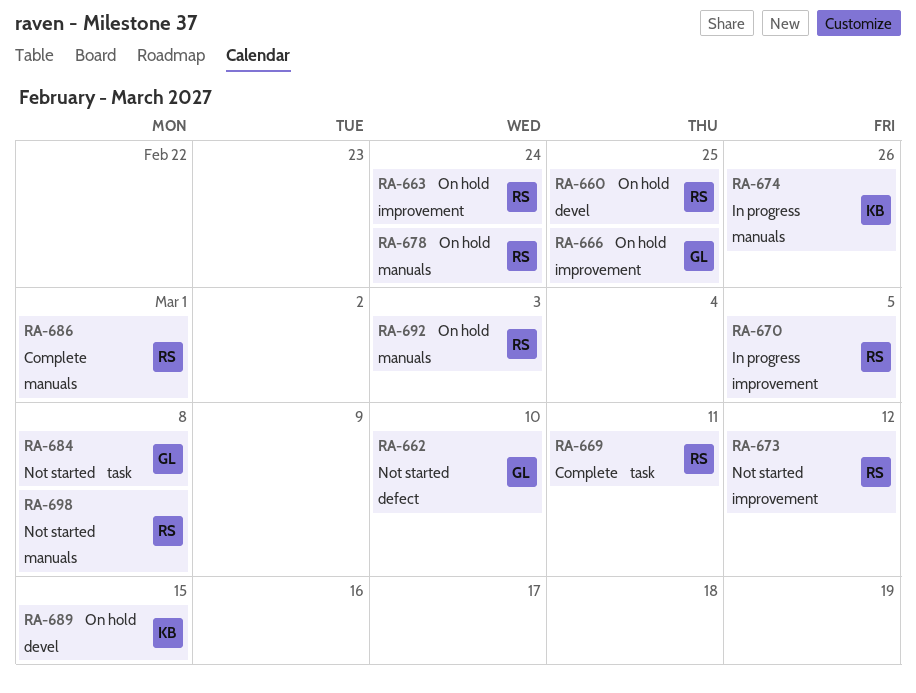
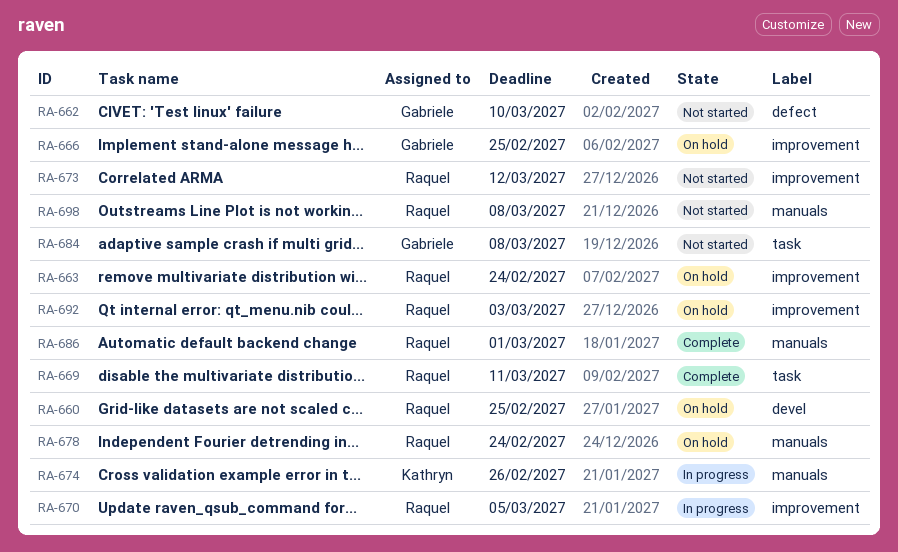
RA-689: present -> none
RA-692, label: manuals -> improvement

